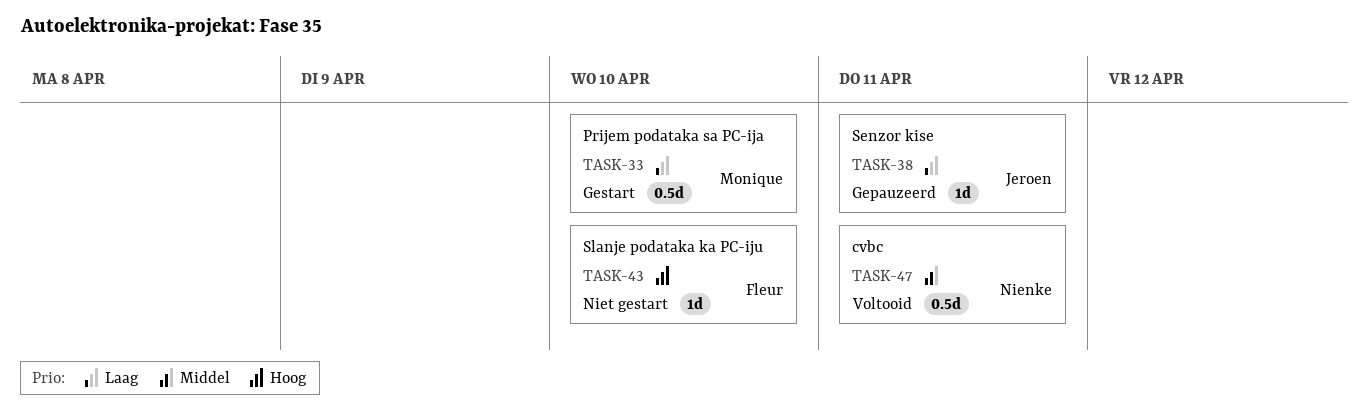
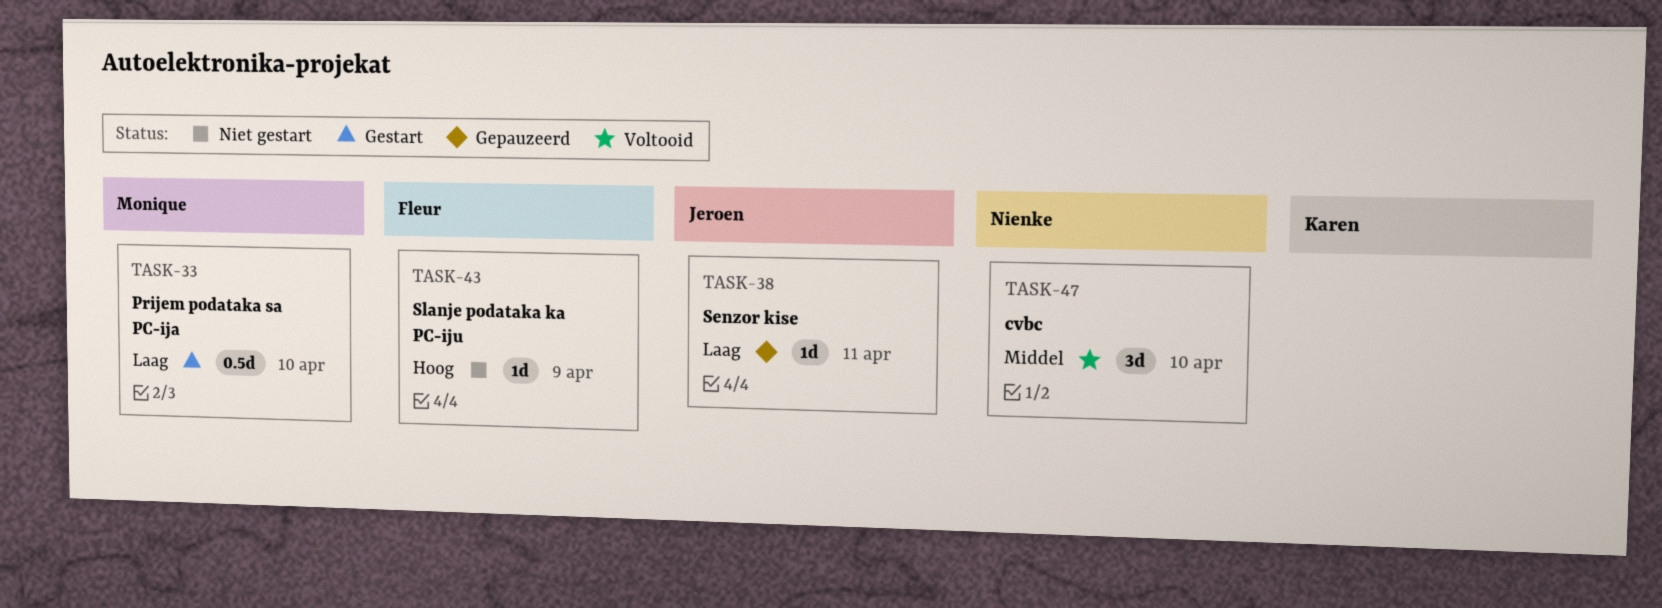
TASK-43, due: Apr 10 -> Apr 9
TASK-47, estimate: 0.5d -> 3d
TASK-47, due: Apr 11 -> Apr 10

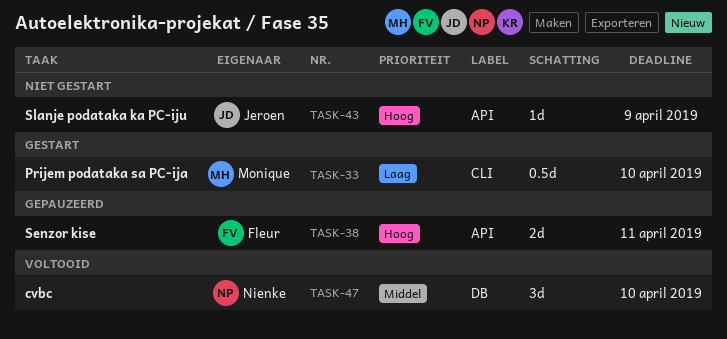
TASK-38, owner: Jeroen -> Fleur
TASK-38, priority: Laag -> Hoog
TASK-38, estimate: 1d -> 2d
TASK-43, owner: Fleur -> Jeroen

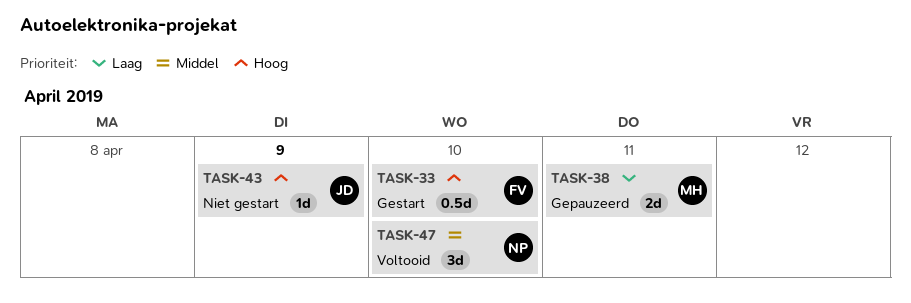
TASK-33, owner: Monique -> Fleur
TASK-33, priority: Laag -> Hoog
TASK-38, owner: Fleur -> Monique
TASK-38, priority: Hoog -> Laag

